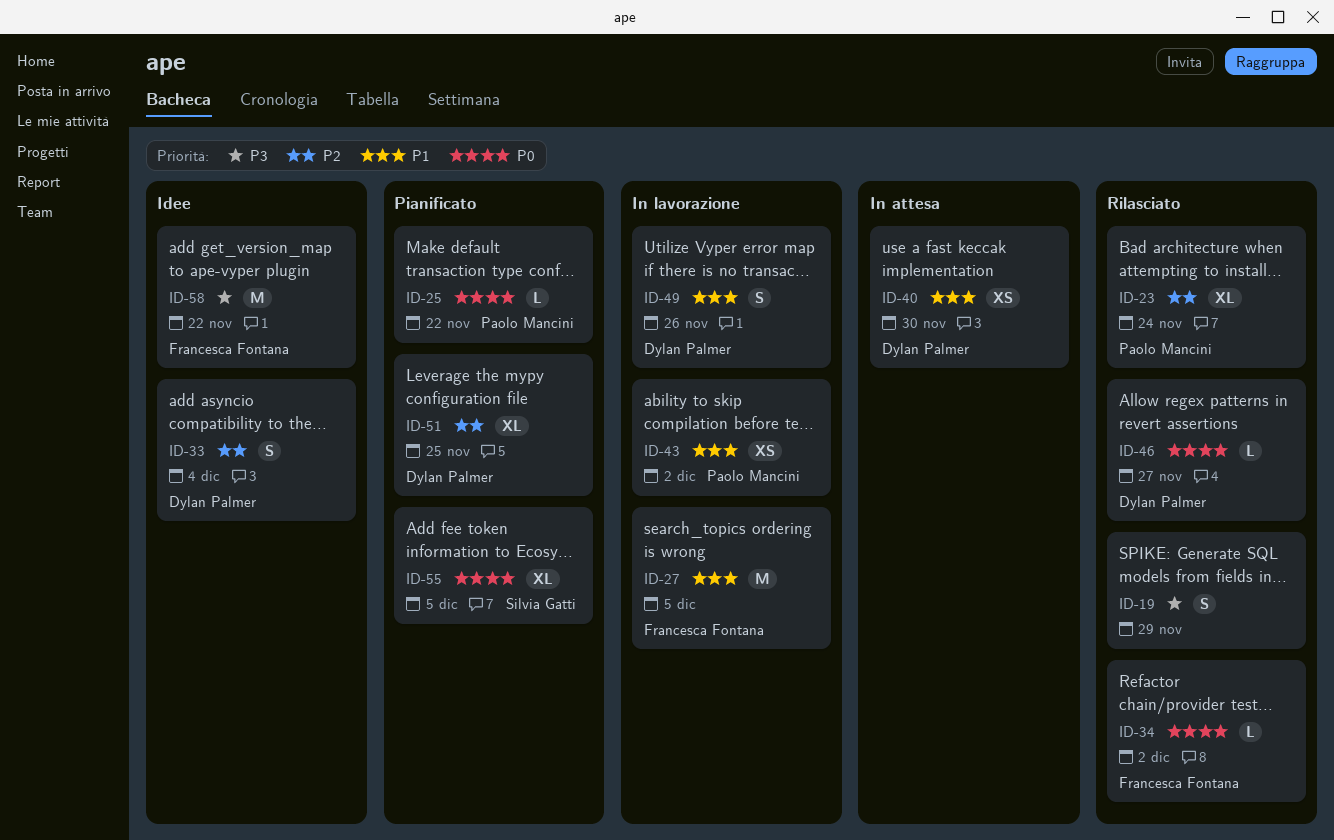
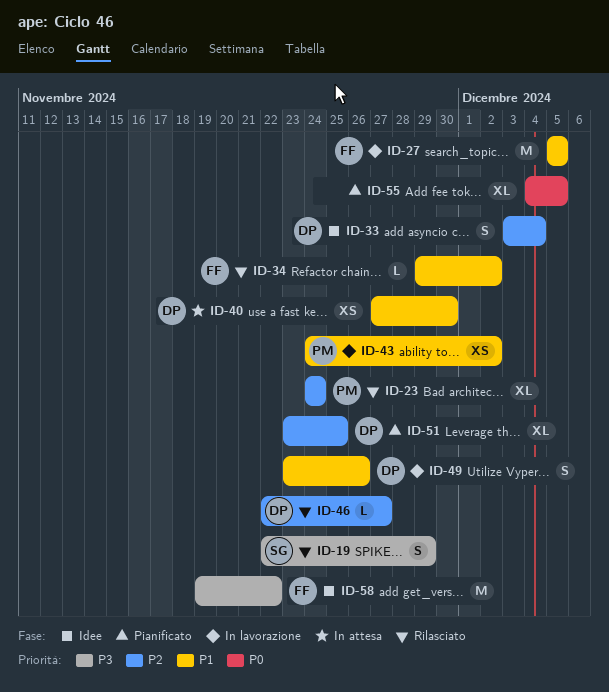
ID-19, owner: none -> Silvia Gatti
ID-25: present -> none
ID-34, priority: P0 -> P1
ID-46, priority: P0 -> P2
ID-55, owner: Silvia Gatti -> none

